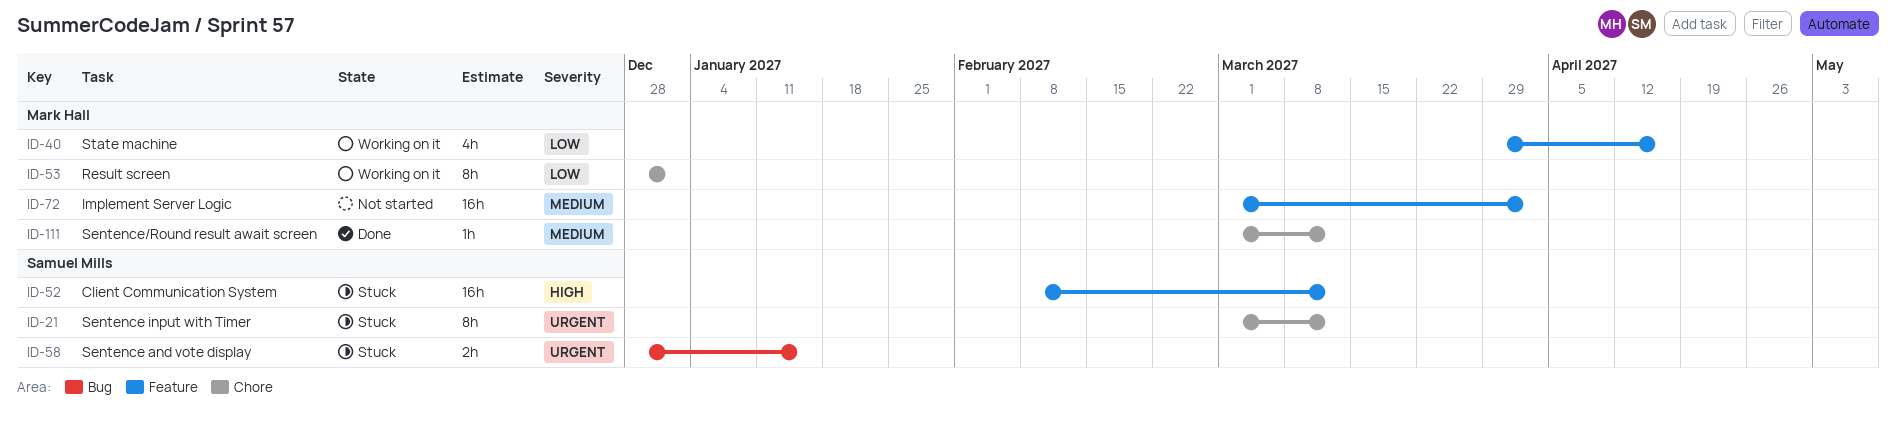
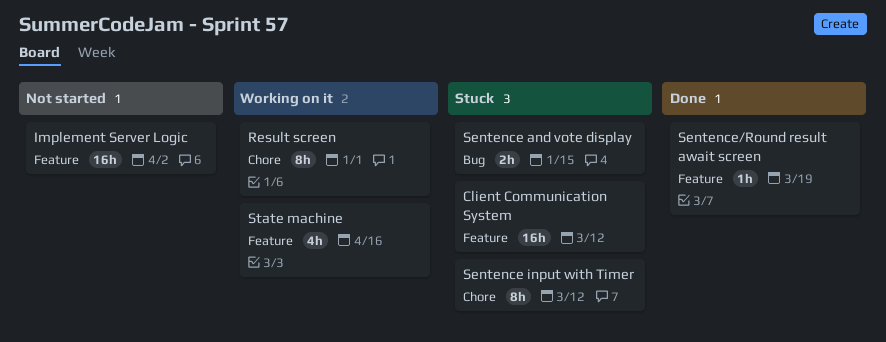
Sentence/Round result await screen, label: Chore -> Feature
Sentence/Round result await screen, due: Mar 12 -> Mar 19

